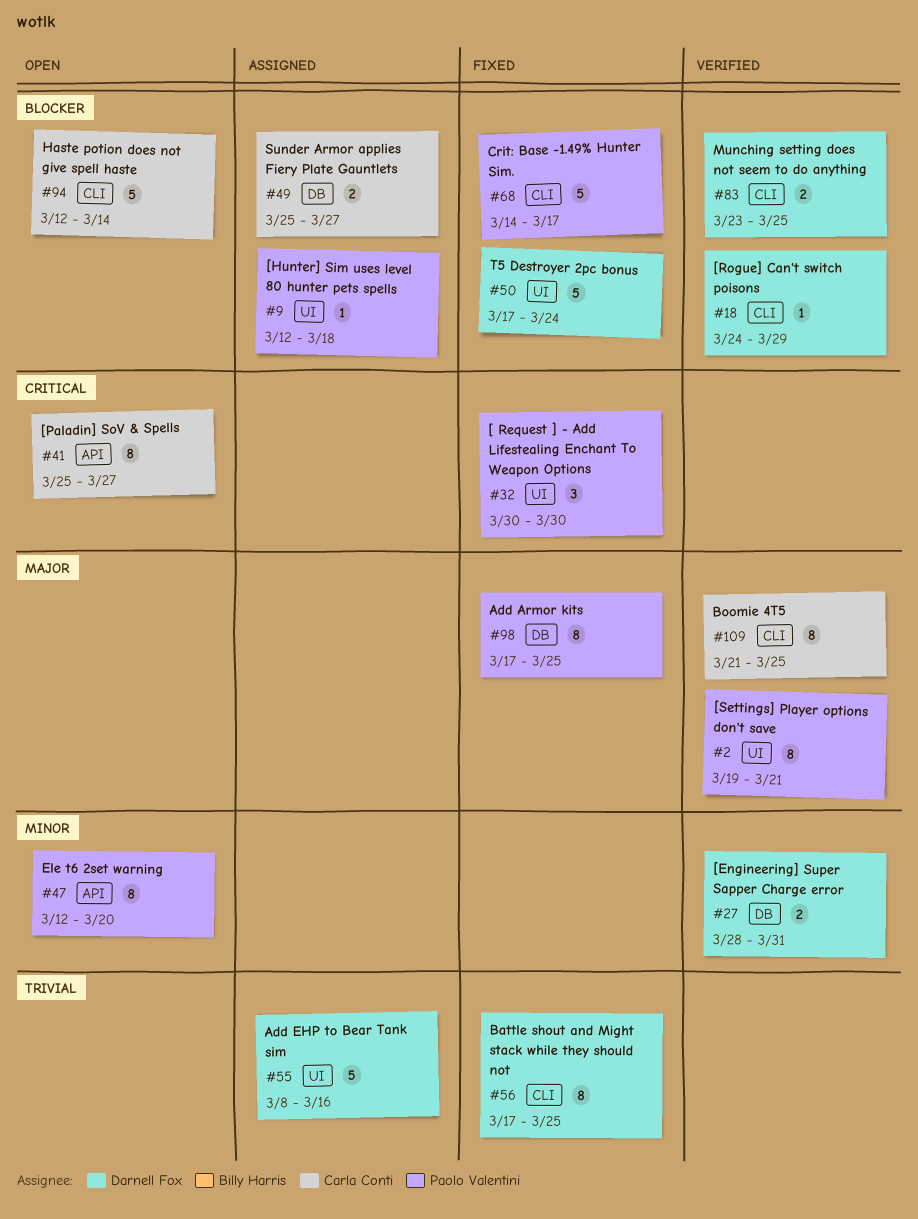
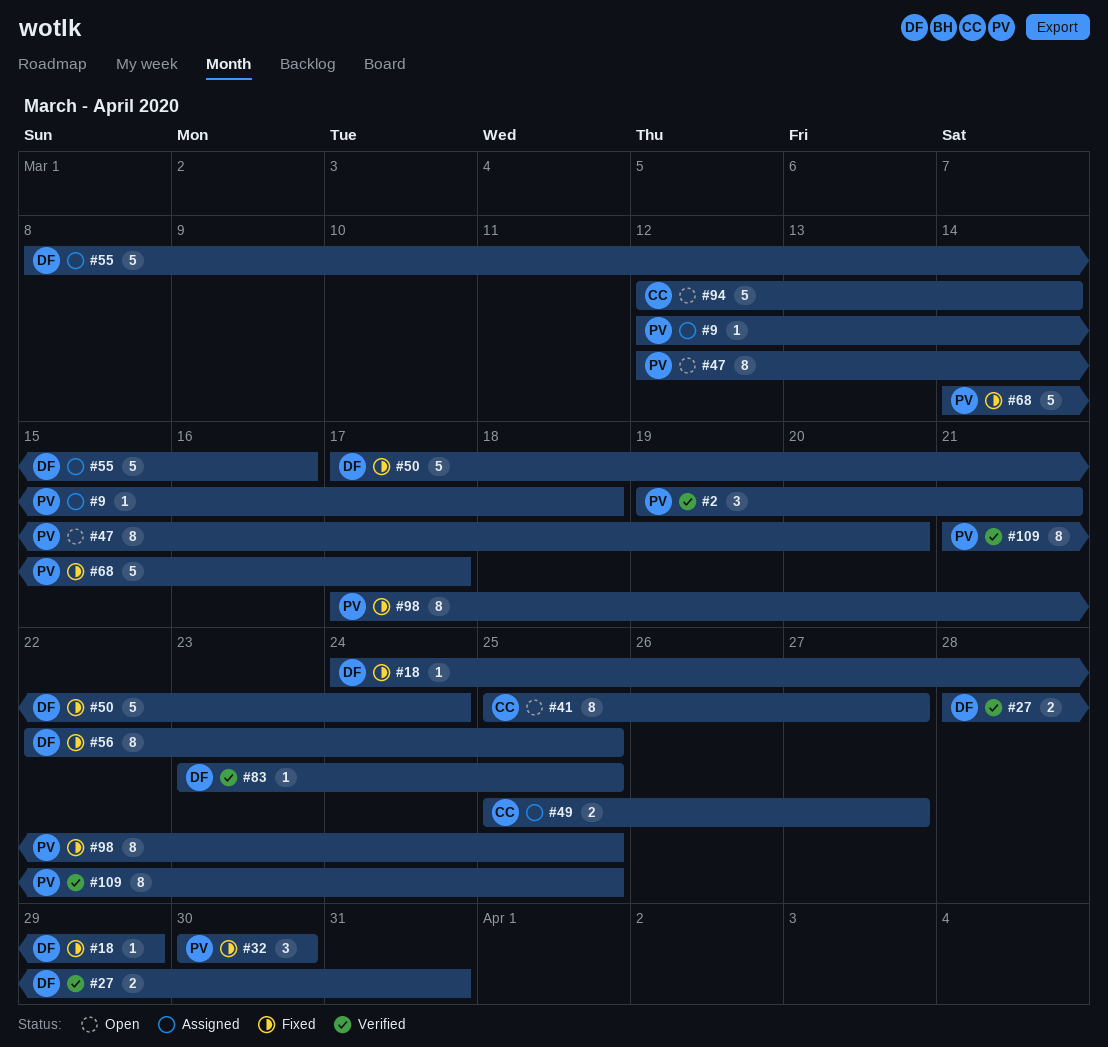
#2, estimate: 8 -> 3
#18, status: Verified -> Fixed
#56, start: Mar 17 -> Mar 22
#83, estimate: 2 -> 1
#109, owner: Carla Conti -> Paolo Valentini

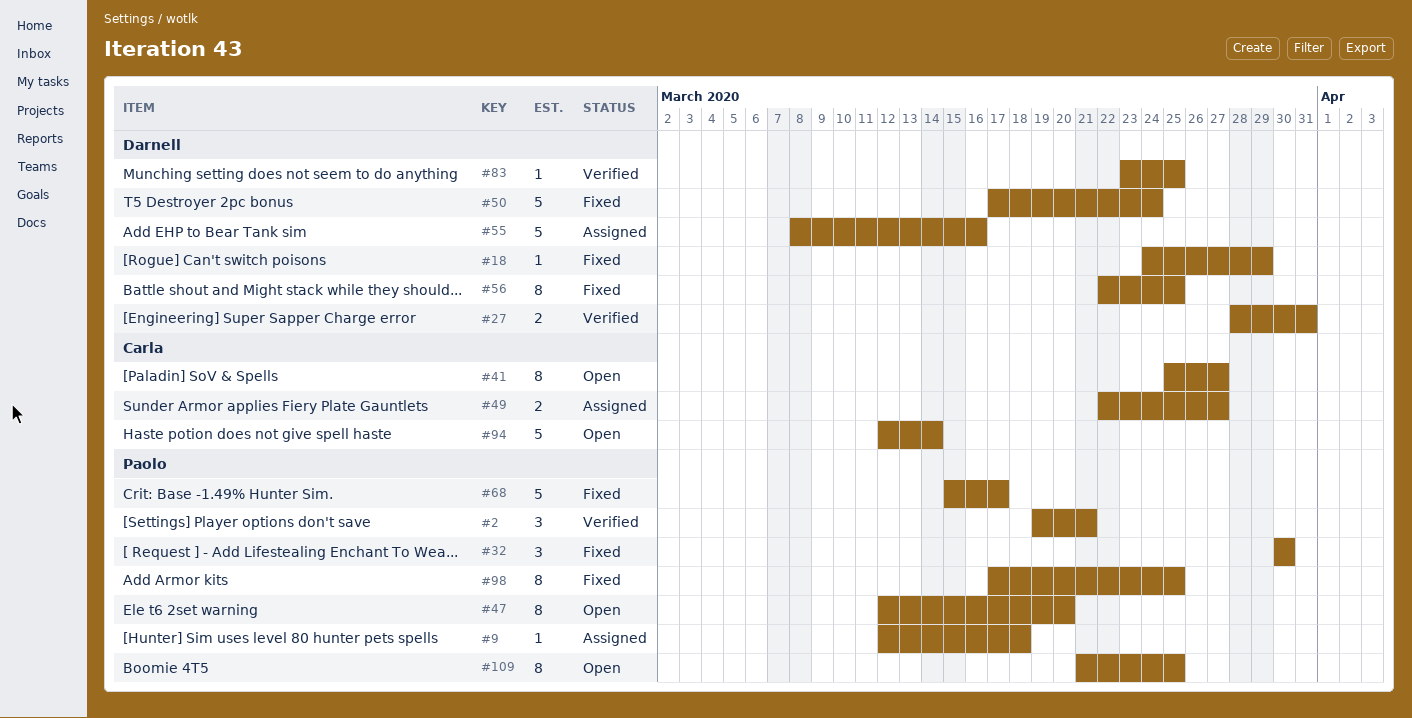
#49, start: Mar 25 -> Mar 22
#68, start: Mar 14 -> Mar 15
#109, status: Verified -> Open

